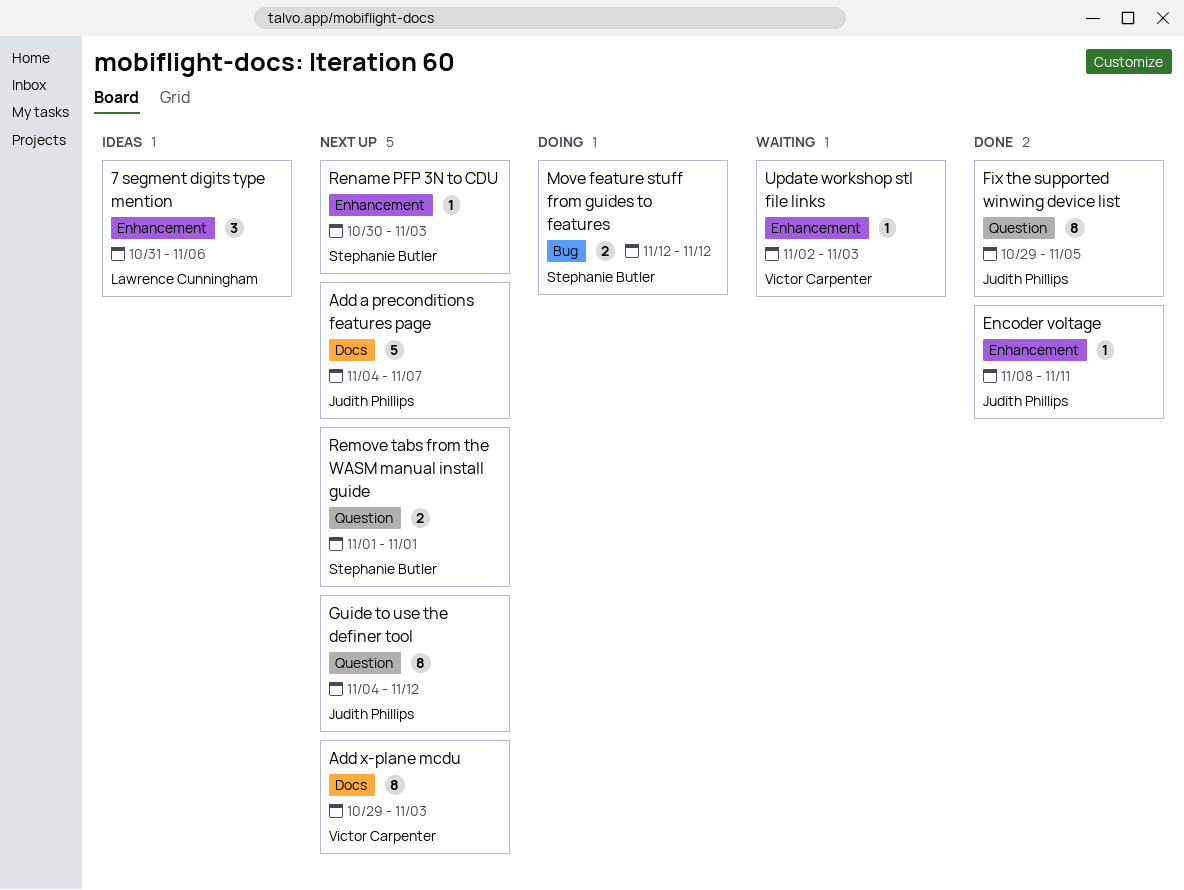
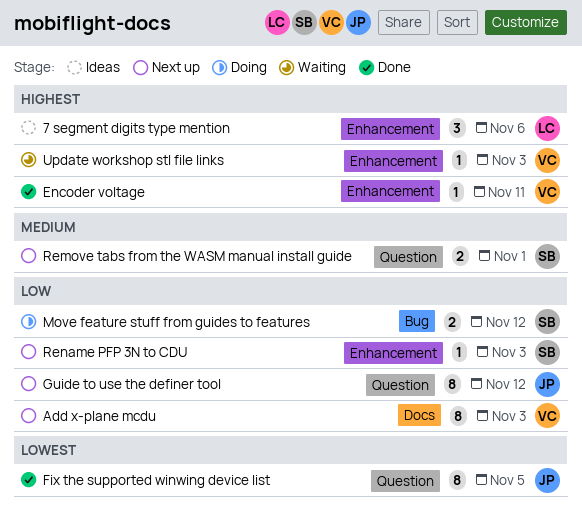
Add a preconditions features page: present -> none
Encoder voltage, owner: Judith Phillips -> Victor Carpenter

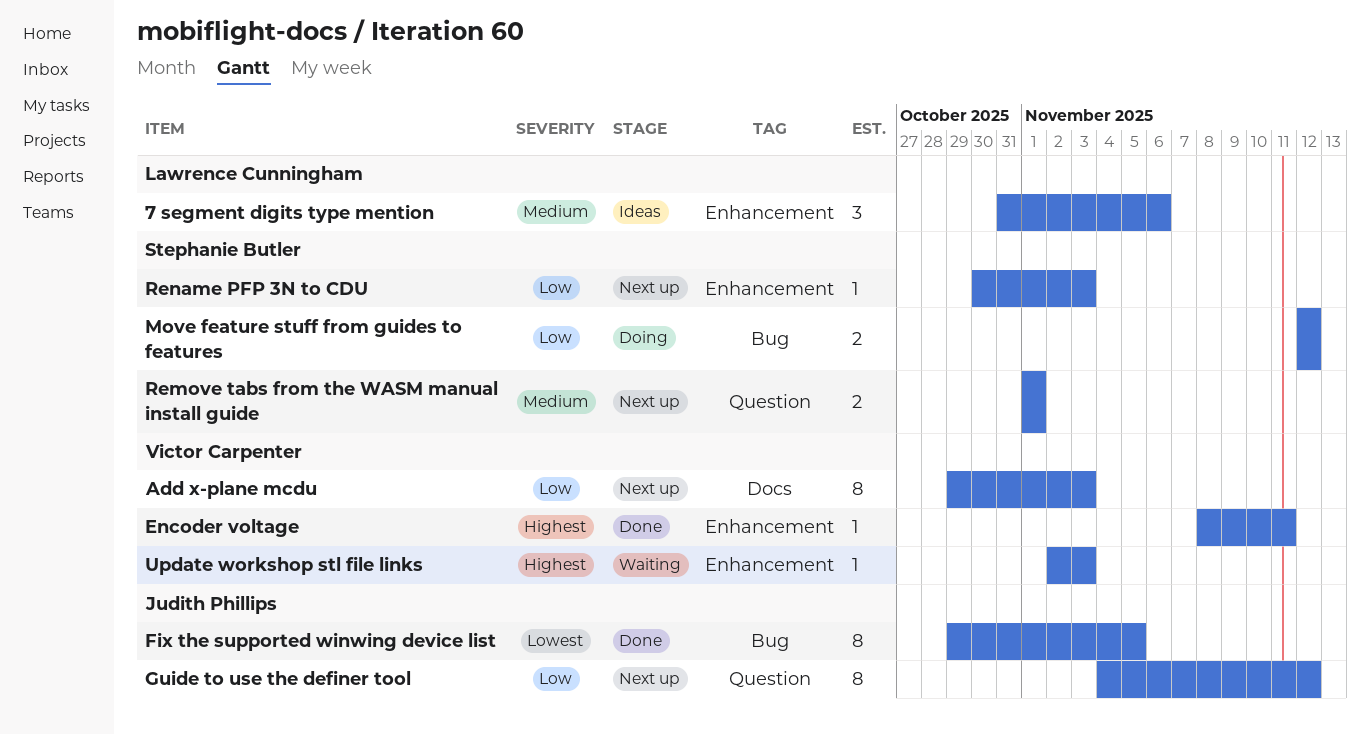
7 segment digits type mention, priority: Highest -> Medium
Fix the supported winwing device list, label: Question -> Bug

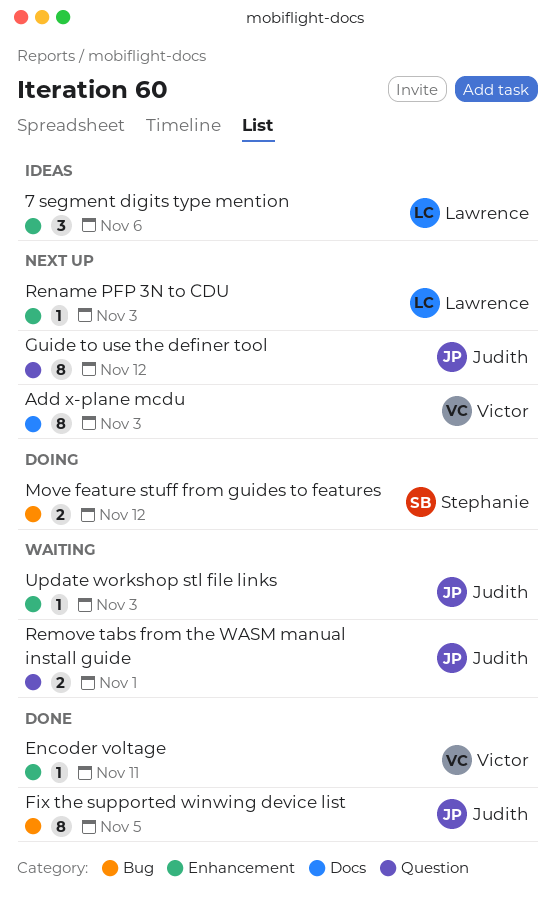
Remove tabs from the WASM manual install guide, status: Next up -> Waiting
Remove tabs from the WASM manual install guide, owner: Stephanie Butler -> Judith Phillips
Rename PFP 3N to CDU, owner: Stephanie Butler -> Lawrence Cunningham
Update workshop stl file links, owner: Victor Carpenter -> Judith Phillips

